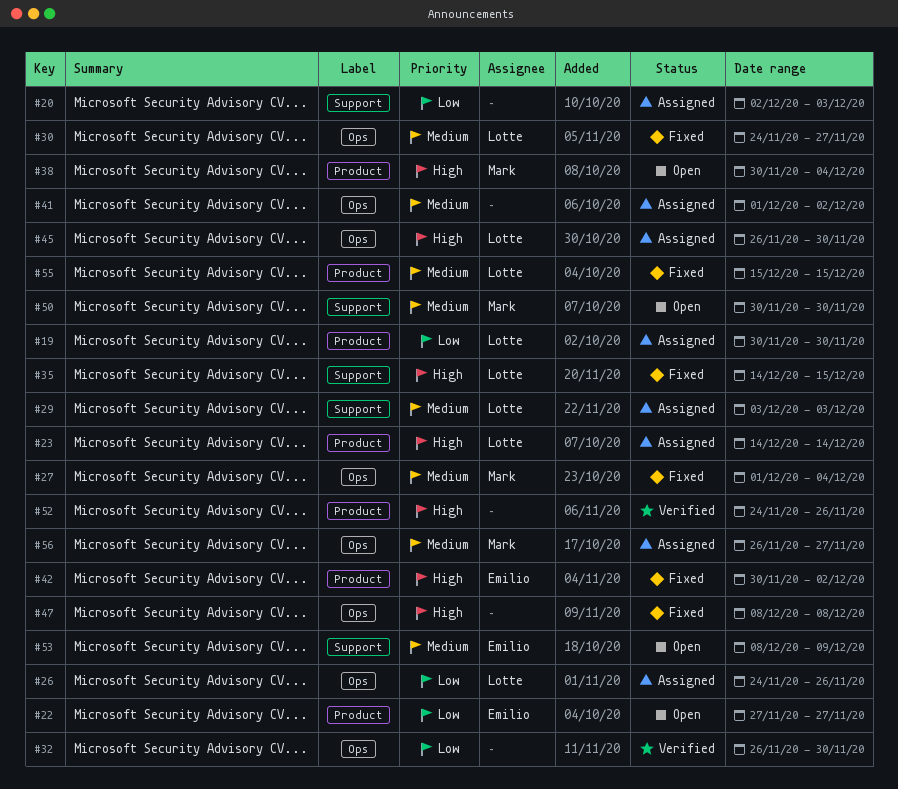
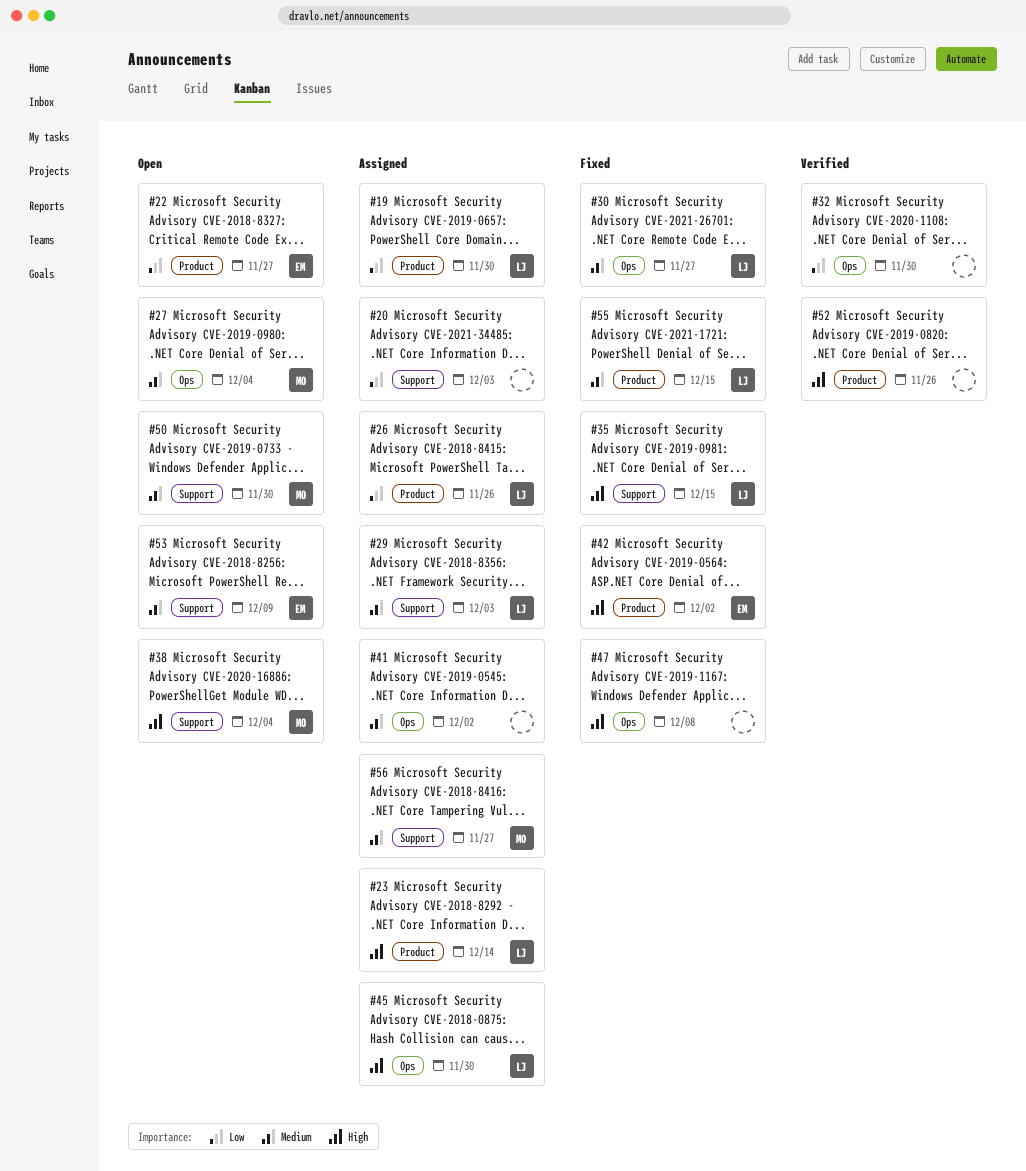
#26, label: Ops -> Product
#27, status: Fixed -> Open
#38, label: Product -> Support
#56, label: Ops -> Support

